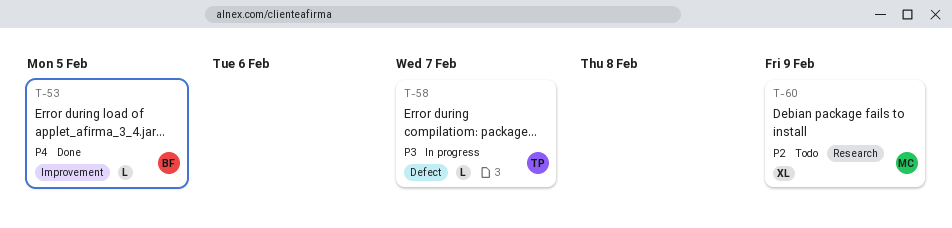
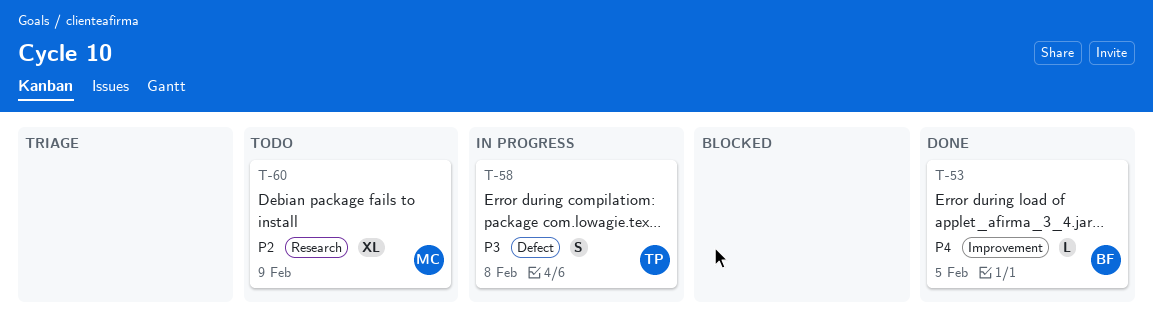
T-58, estimate: L -> S
T-58, due: Feb 7 -> Feb 8

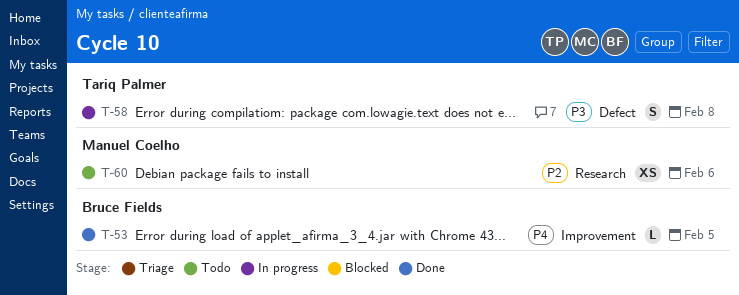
T-60, estimate: XL -> XS
T-60, due: Feb 9 -> Feb 6

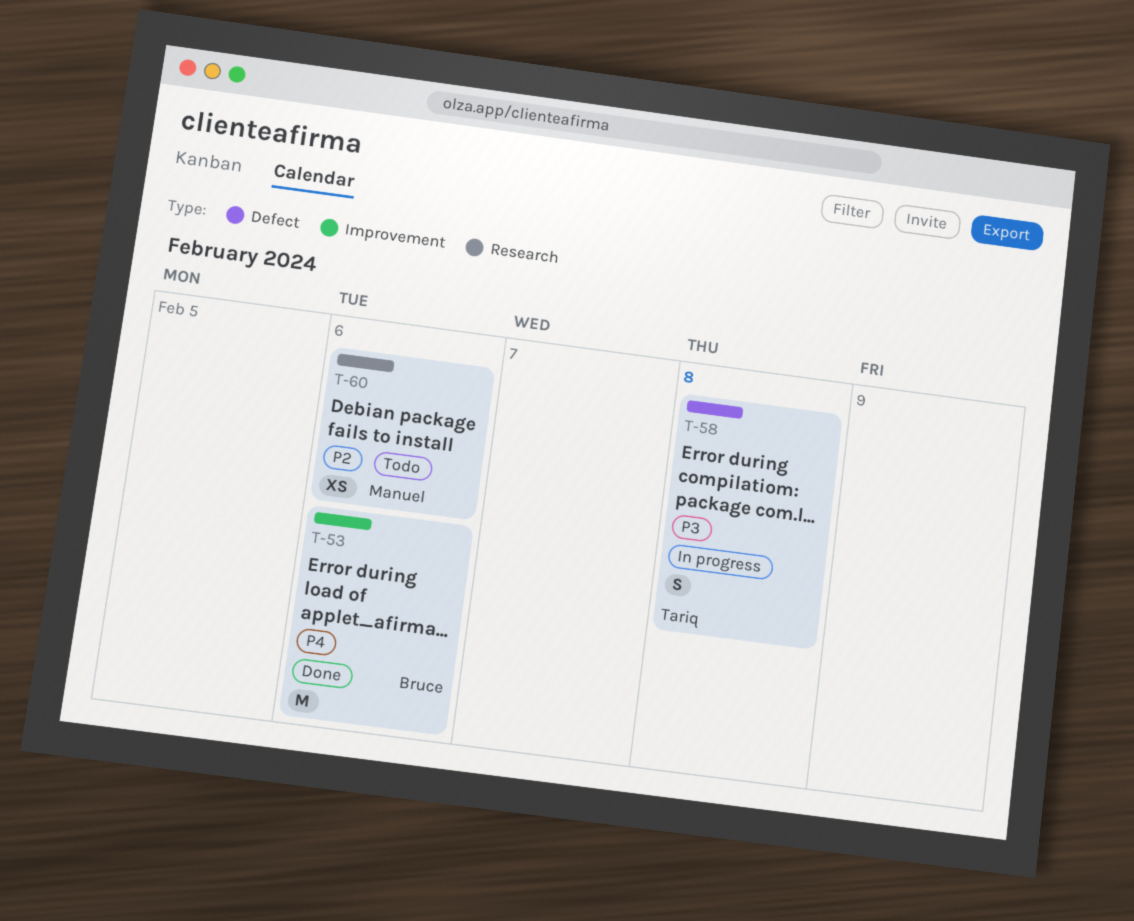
T-53, estimate: L -> M
T-53, due: Feb 5 -> Feb 6

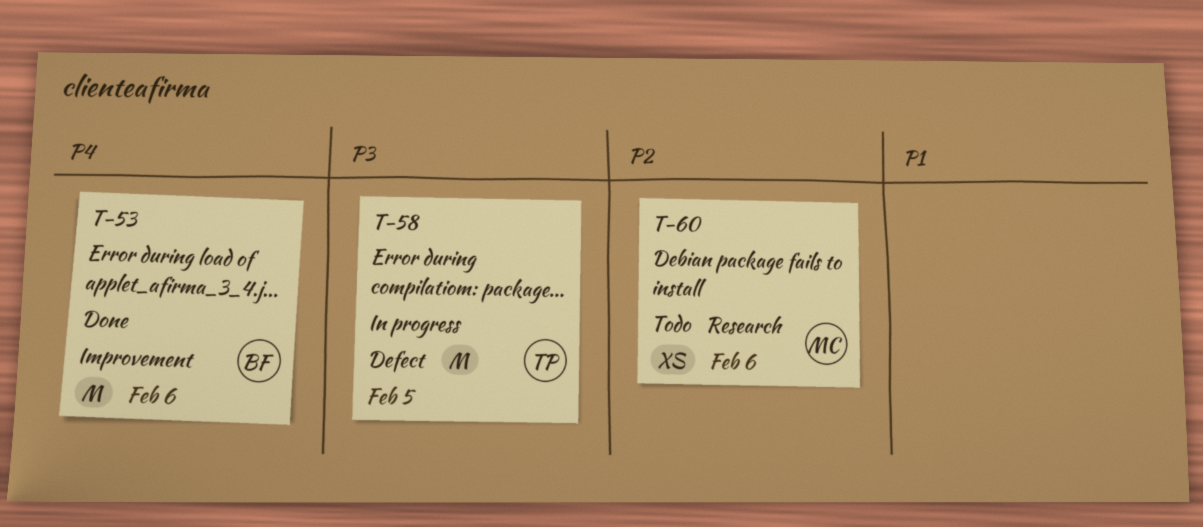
T-58, estimate: S -> M
T-58, due: Feb 8 -> Feb 5

